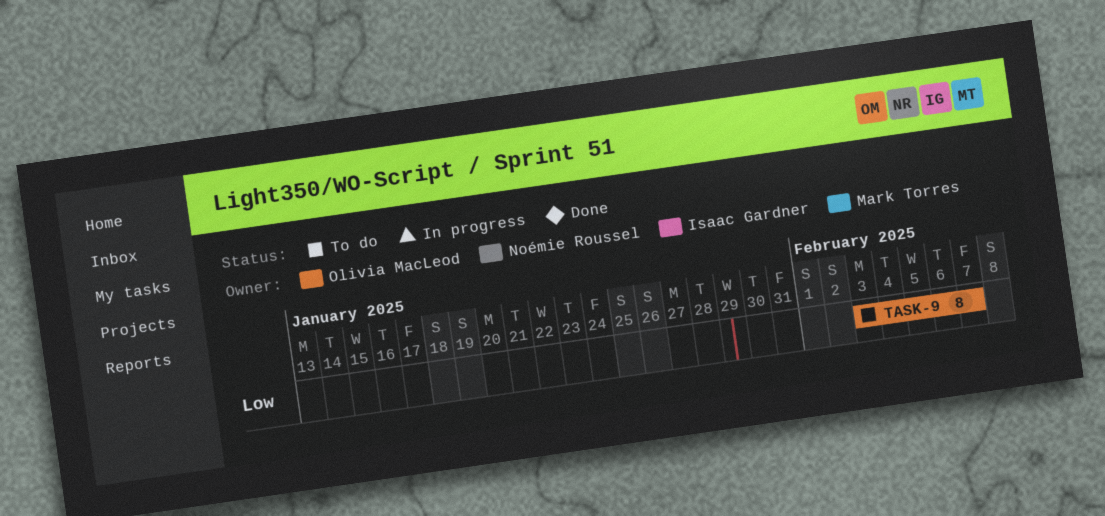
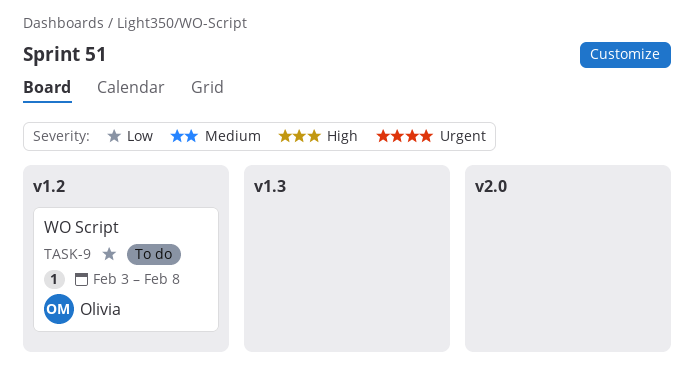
TASK-9, estimate: 8 -> 1
TASK-9, due: Feb 7 -> Feb 8

